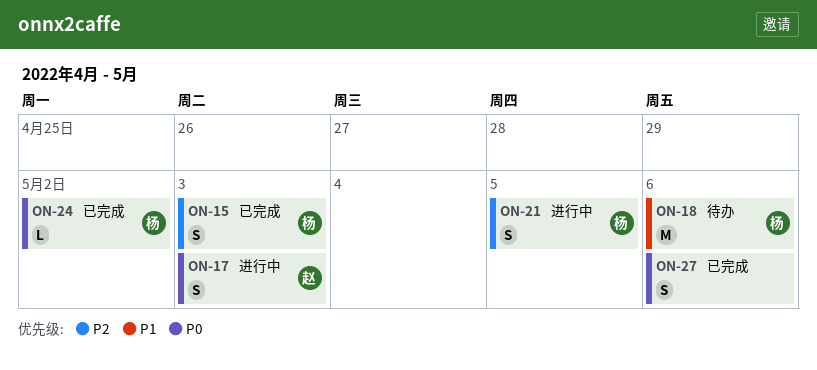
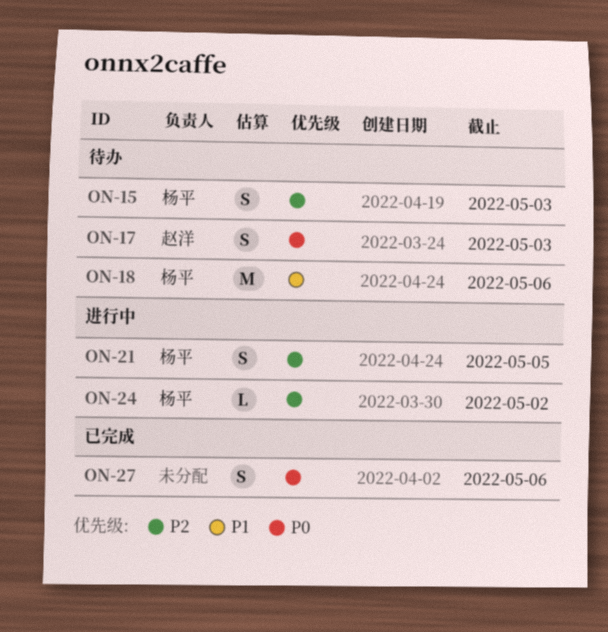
ON-15, status: 已完成 -> 待办
ON-17, status: 进行中 -> 待办
ON-24, status: 已完成 -> 进行中
ON-24, priority: P0 -> P2

